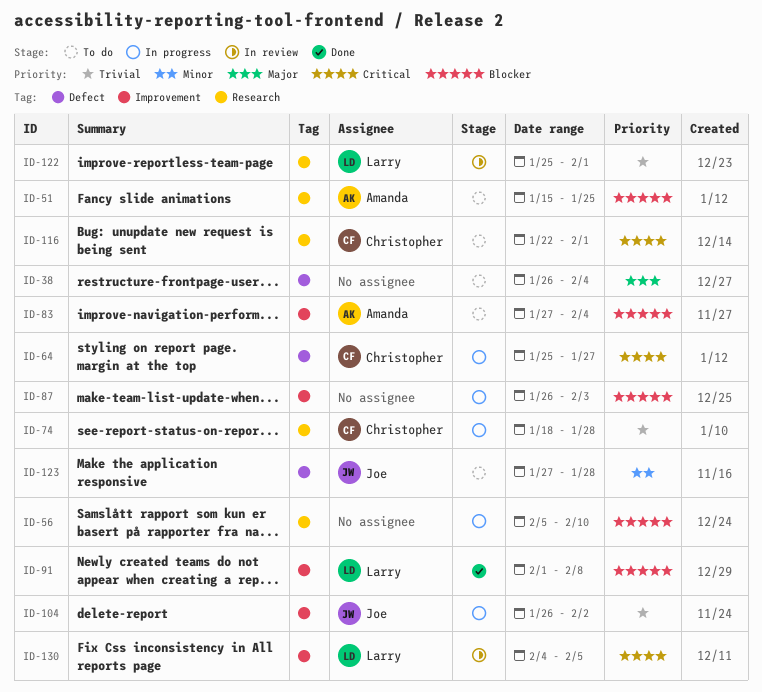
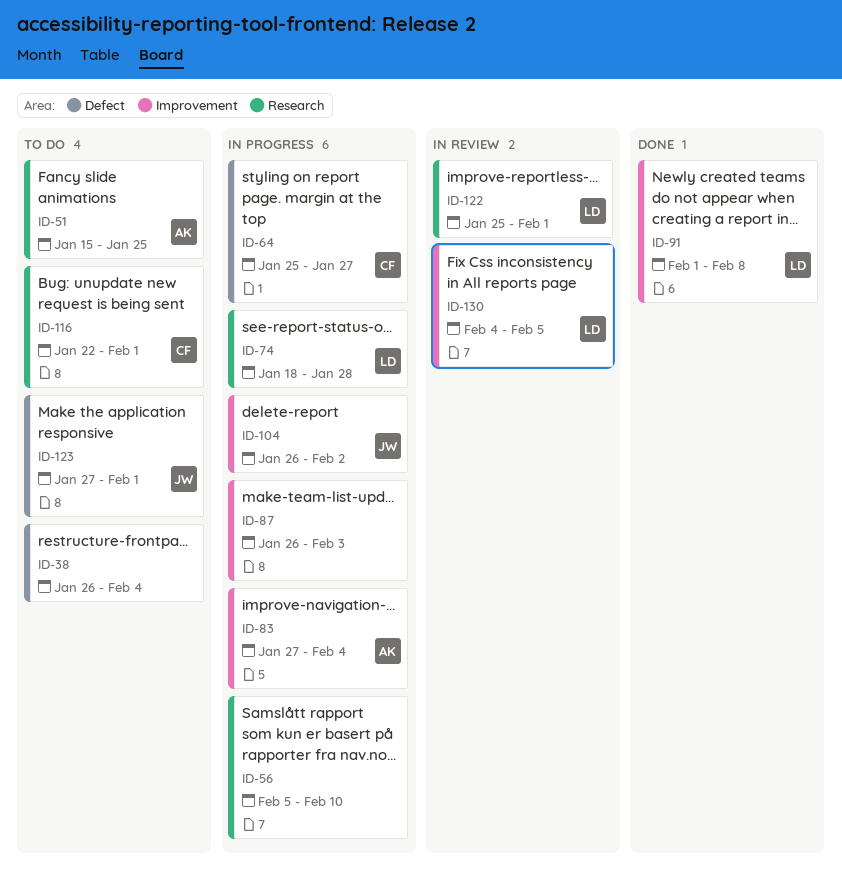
ID-74, owner: Christopher -> Larry
ID-83, status: To do -> In progress
ID-123, due: Jan 28 -> Feb 1

